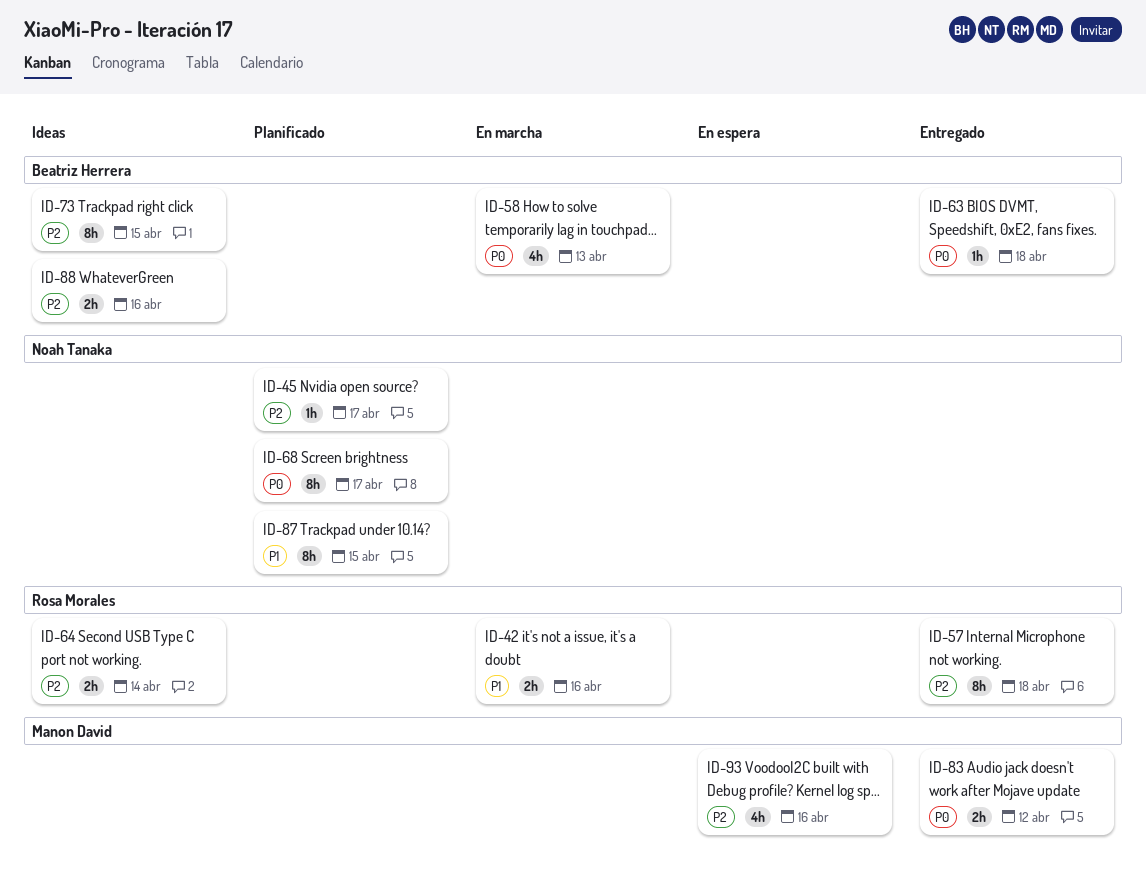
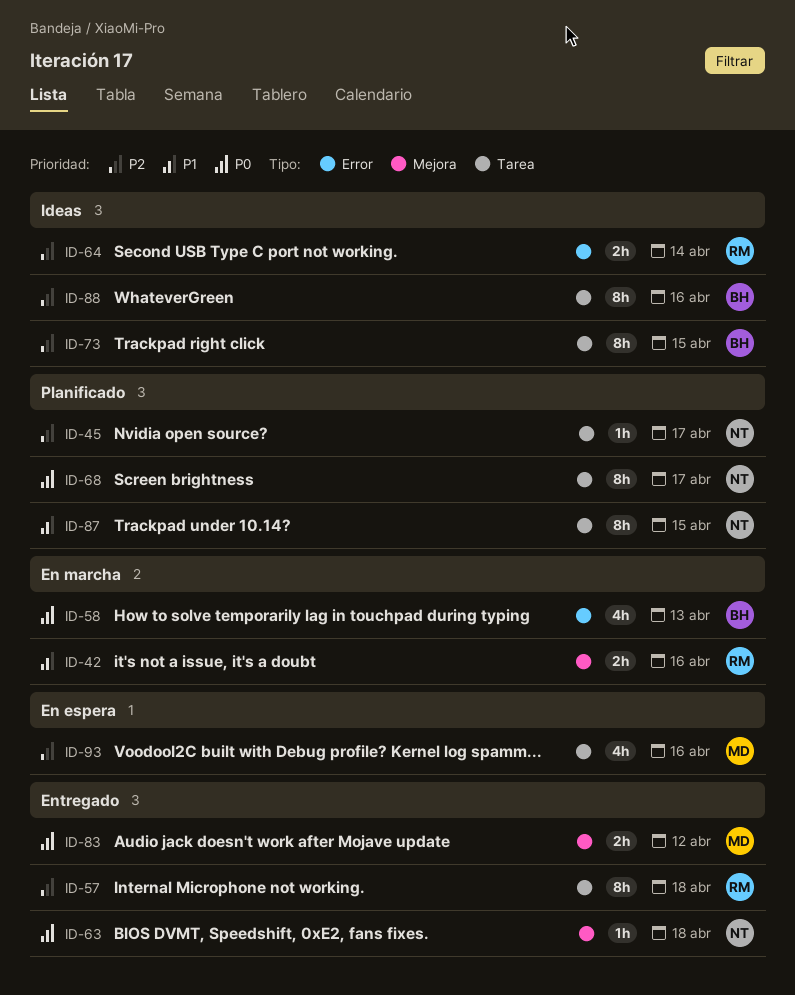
ID-63, owner: Beatriz Herrera -> Noah Tanaka
ID-88, estimate: 2h -> 8h

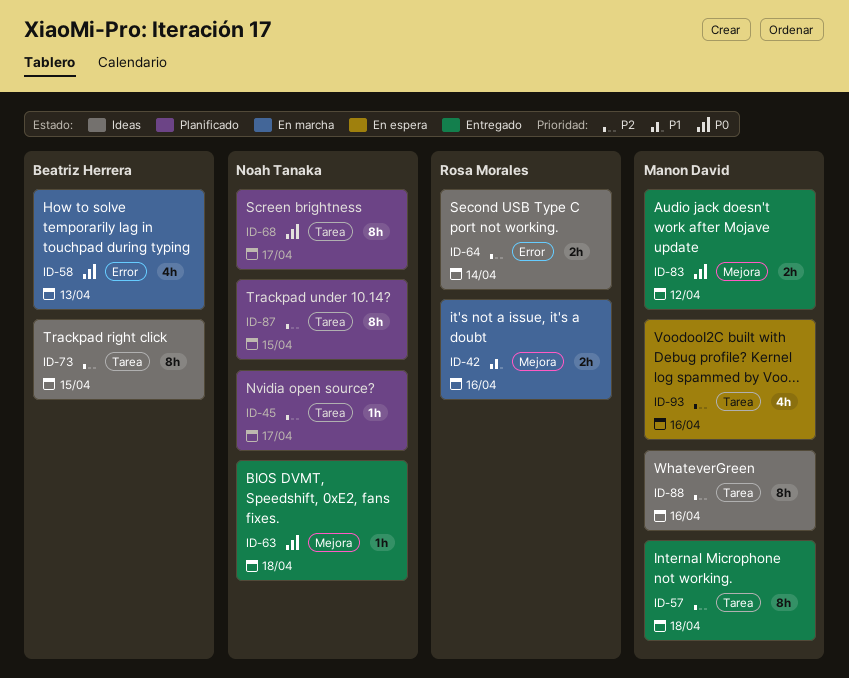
ID-57, owner: Rosa Morales -> Manon David
ID-87, priority: P1 -> P2
ID-88, owner: Beatriz Herrera -> Manon David

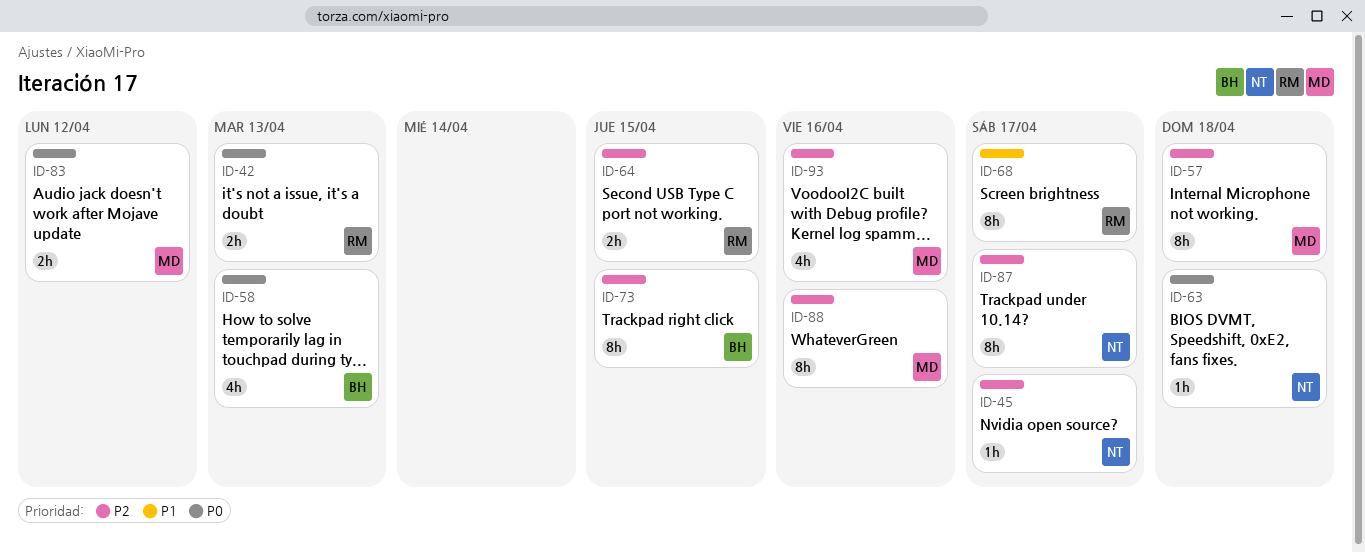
ID-42, priority: P1 -> P0
ID-42, due: Apr 16 -> Apr 13
ID-64, due: Apr 14 -> Apr 15
ID-68, owner: Noah Tanaka -> Rosa Morales
ID-68, priority: P0 -> P1
ID-87, due: Apr 15 -> Apr 17

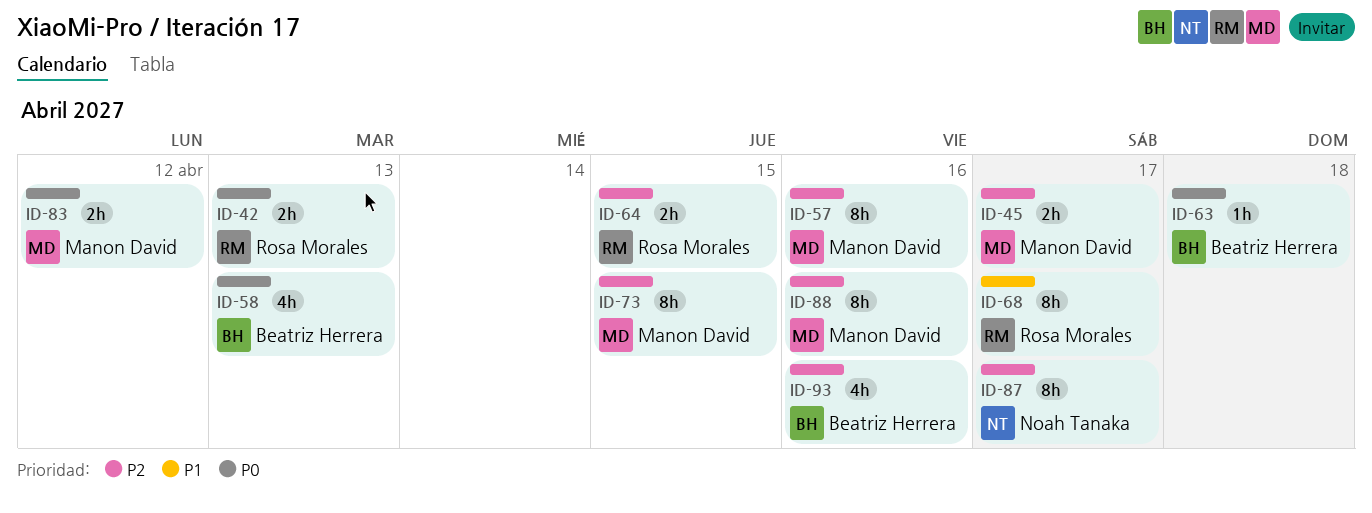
ID-45, owner: Noah Tanaka -> Manon David
ID-45, estimate: 1h -> 2h
ID-57, due: Apr 18 -> Apr 16
ID-63, owner: Noah Tanaka -> Beatriz Herrera
ID-73, owner: Beatriz Herrera -> Manon David
ID-93, owner: Manon David -> Beatriz Herrera

